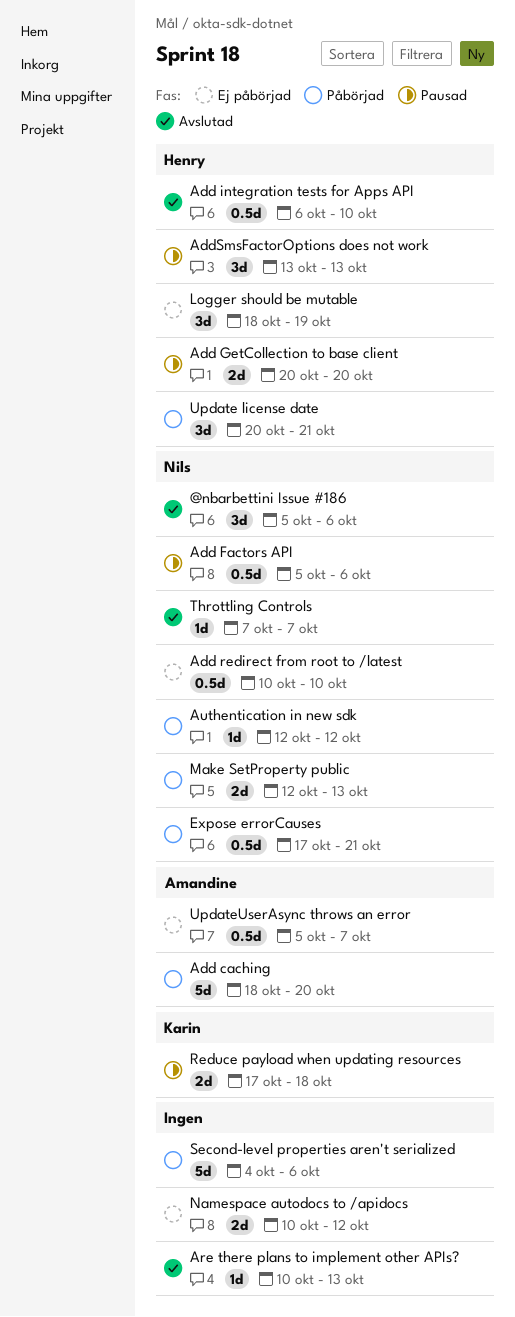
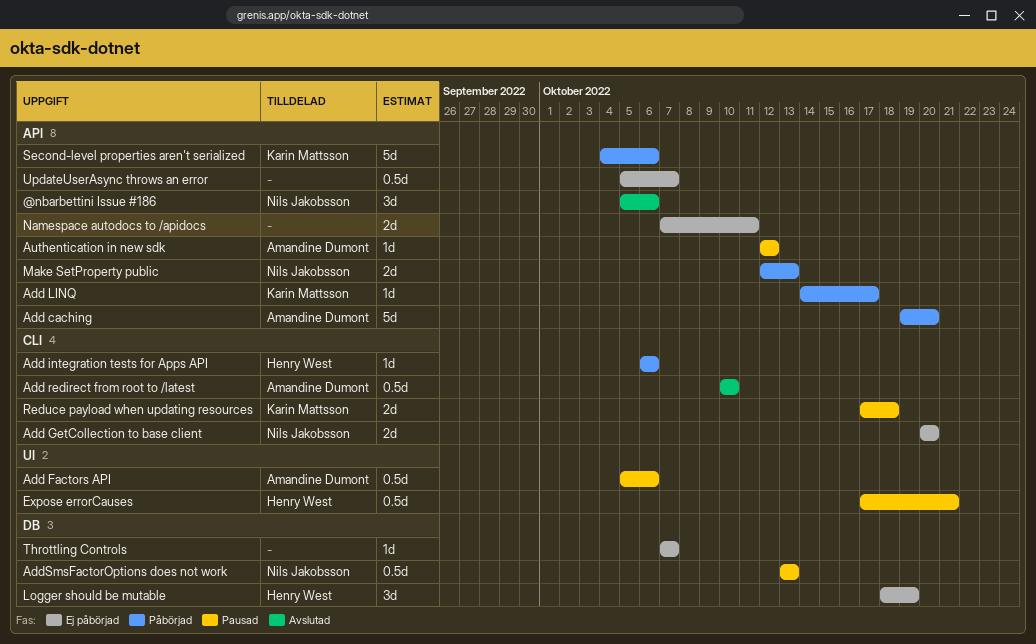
Add caching, start: Oct 18 -> Oct 19
Add Factors API, owner: Nils Jakobsson -> Amandine Dumont
Add GetCollection to base client, status: Pausad -> Ej påbörjad
Add GetCollection to base client, owner: Henry West -> Nils Jakobsson
Add integration tests for Apps API, status: Avslutad -> Påbörjad
Add integration tests for Apps API, estimate: 0.5d -> 1d
Add integration tests for Apps API, due: Oct 10 -> Oct 6
Add LINQ: none -> present
Add redirect from root to /latest, status: Ej påbörjad -> Avslutad
Add redirect from root to /latest, owner: Nils Jakobsson -> Amandine Dumont
AddSmsFactorOptions does not work, owner: Henry West -> Nils Jakobsson
AddSmsFactorOptions does not work, estimate: 3d -> 0.5d
Are there plans to implement other APIs?: present -> none
Authentication in new sdk, status: Påbörjad -> Pausad
Authentication in new sdk, owner: Nils Jakobsson -> Amandine Dumont
Expose errorCauses, status: Påbörjad -> Pausad
Expose errorCauses, owner: Nils Jakobsson -> Henry West
Namespace autodocs to /apidocs, start: Oct 10 -> Oct 7
Namespace autodocs to /apidocs, due: Oct 12 -> Oct 11
Second-level properties aren't serialized, owner: none -> Karin Mattsson
Throttling Controls, status: Avslutad -> Ej påbörjad
Throttling Controls, owner: Nils Jakobsson -> none
Update license date: present -> none
UpdateUserAsync throws an error, owner: Amandine Dumont -> none

